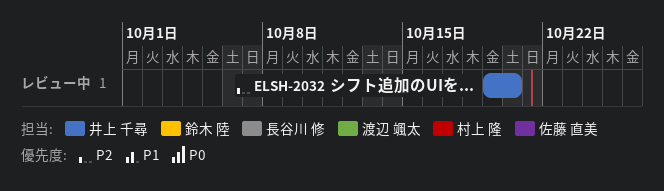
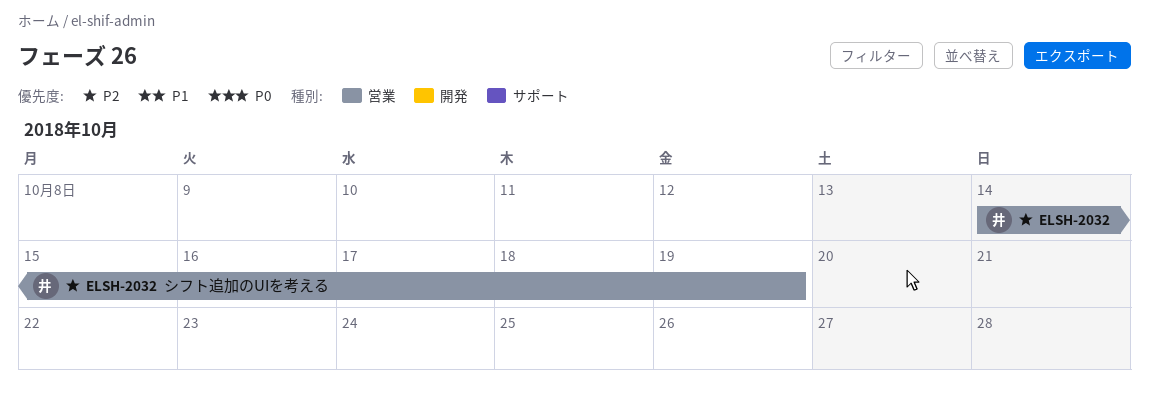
ELSH-2032, start: Oct 19 -> Oct 14
ELSH-2032, due: Oct 20 -> Oct 19

